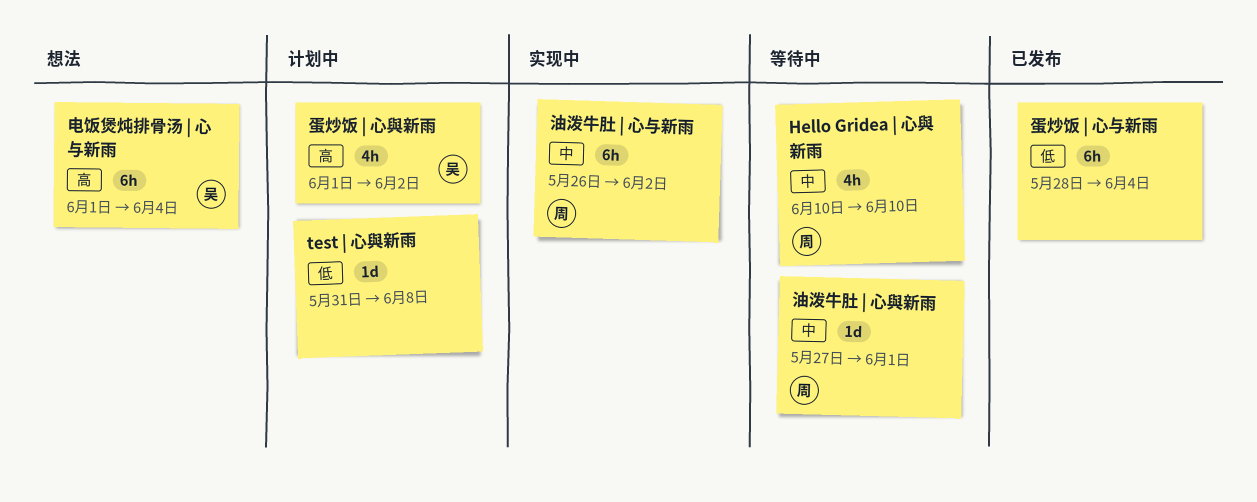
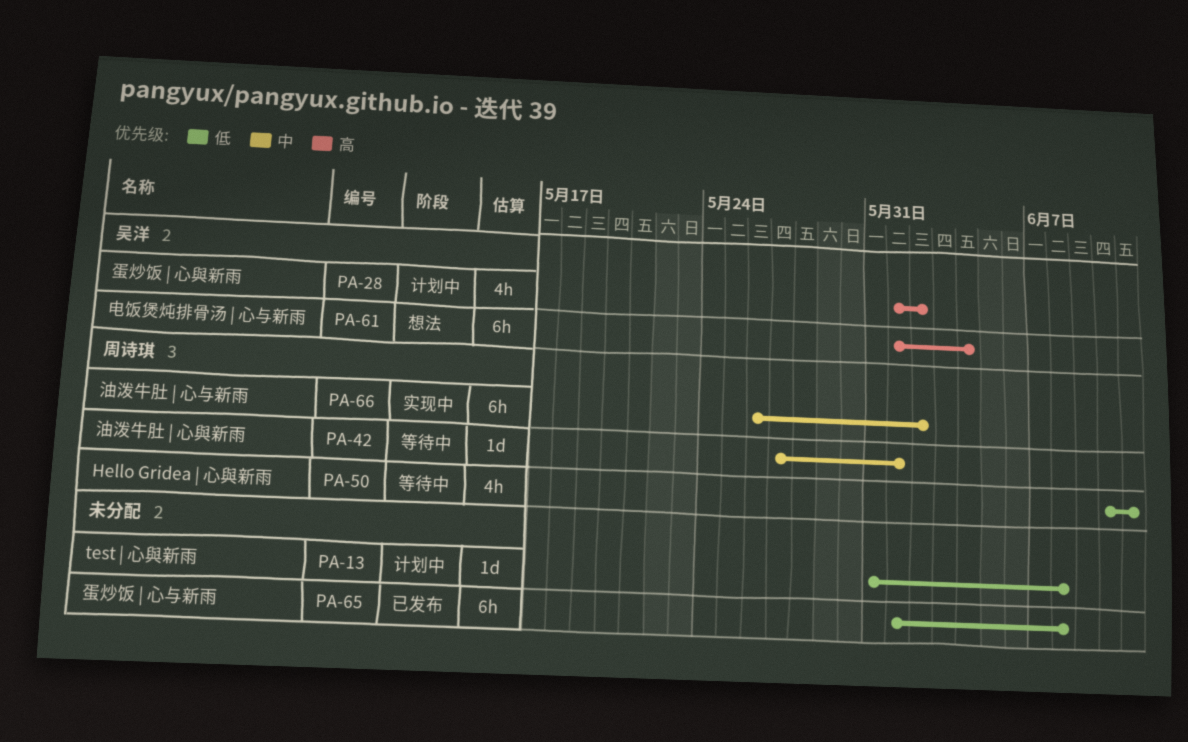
Hello Gridea | 心與新雨, priority: 中 -> 低
Hello Gridea | 心與新雨, due: Jun 10 -> Jun 11
蛋炒饭 | 心与新雨, start: May 28 -> Jun 1
蛋炒饭 | 心与新雨, due: Jun 4 -> Jun 8

